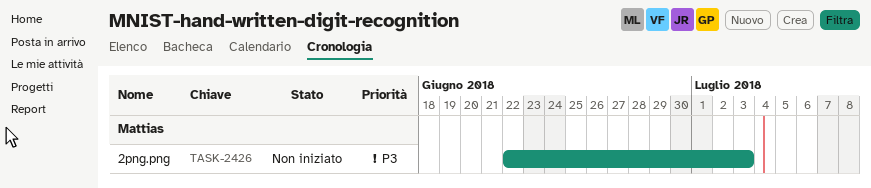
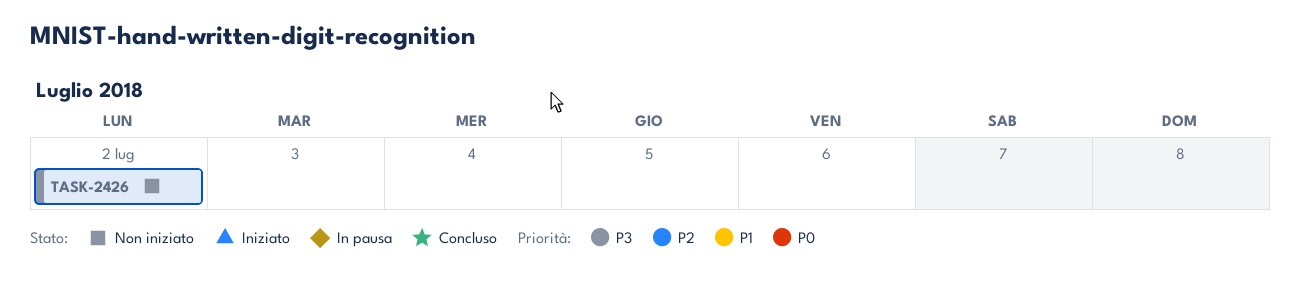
TASK-2426, due: Jul 3 -> Jul 2

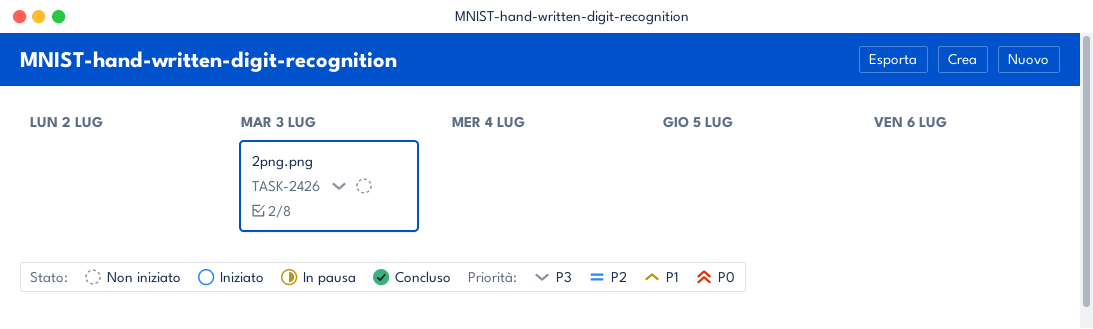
TASK-2426, due: Jul 2 -> Jul 3

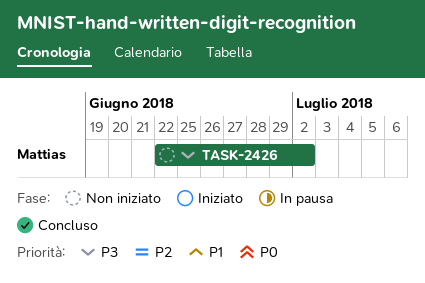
TASK-2426, due: Jul 3 -> Jul 2

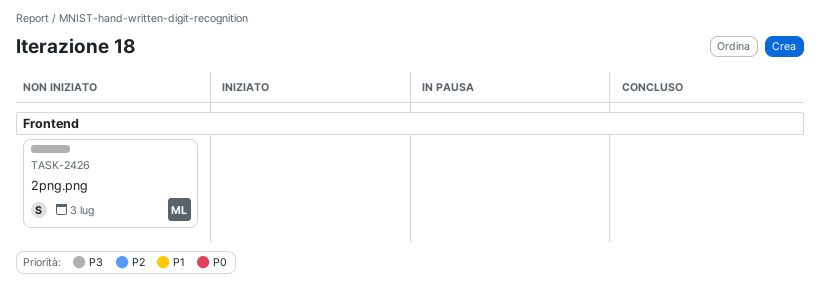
TASK-2426, due: Jul 2 -> Jul 3

